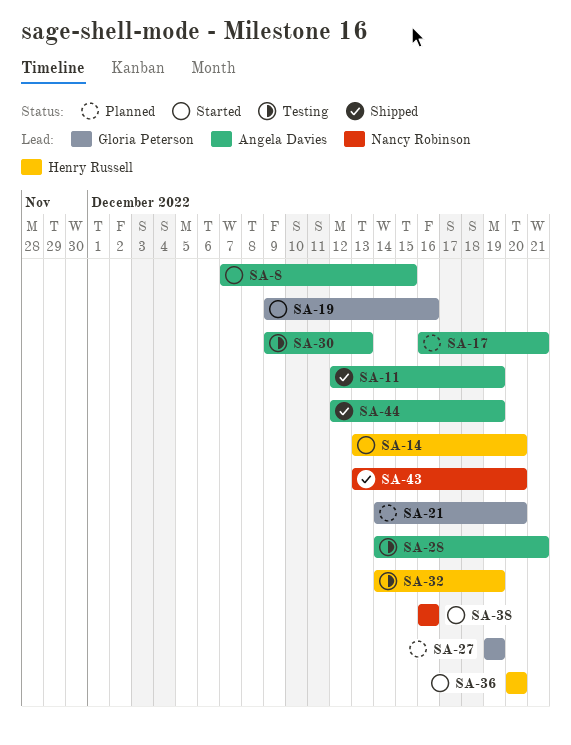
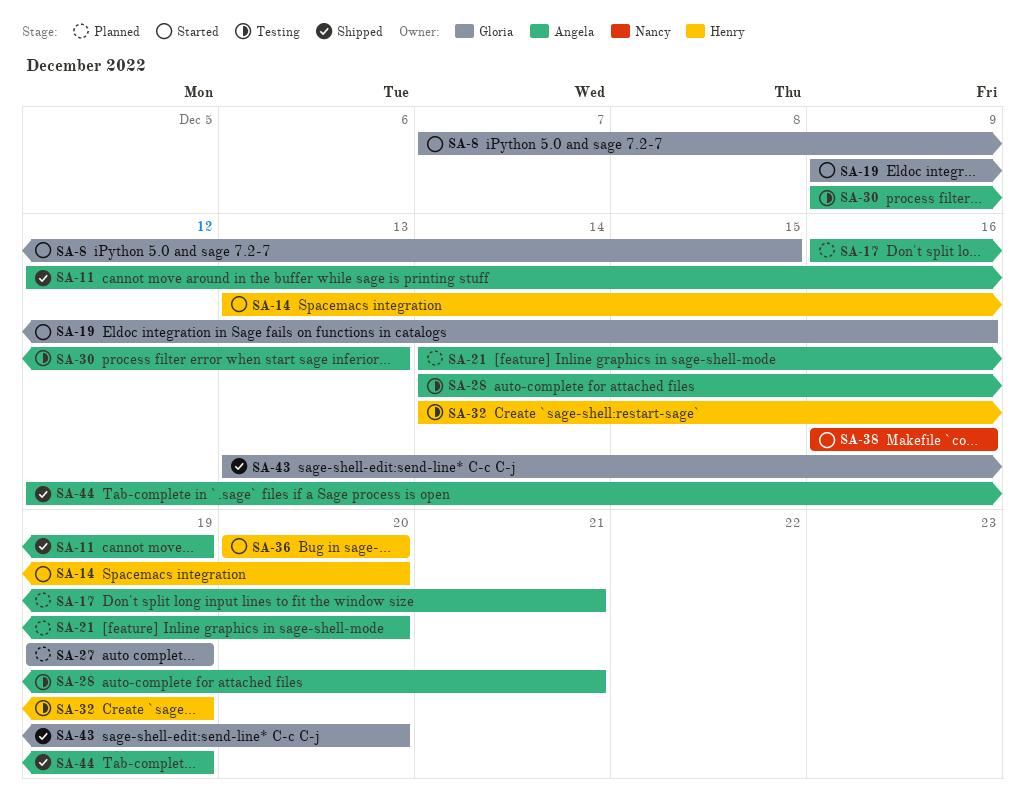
SA-8, owner: Angela Davies -> Gloria Peterson
SA-21, owner: Gloria Peterson -> Angela Davies
SA-43, owner: Nancy Robinson -> Gloria Peterson

